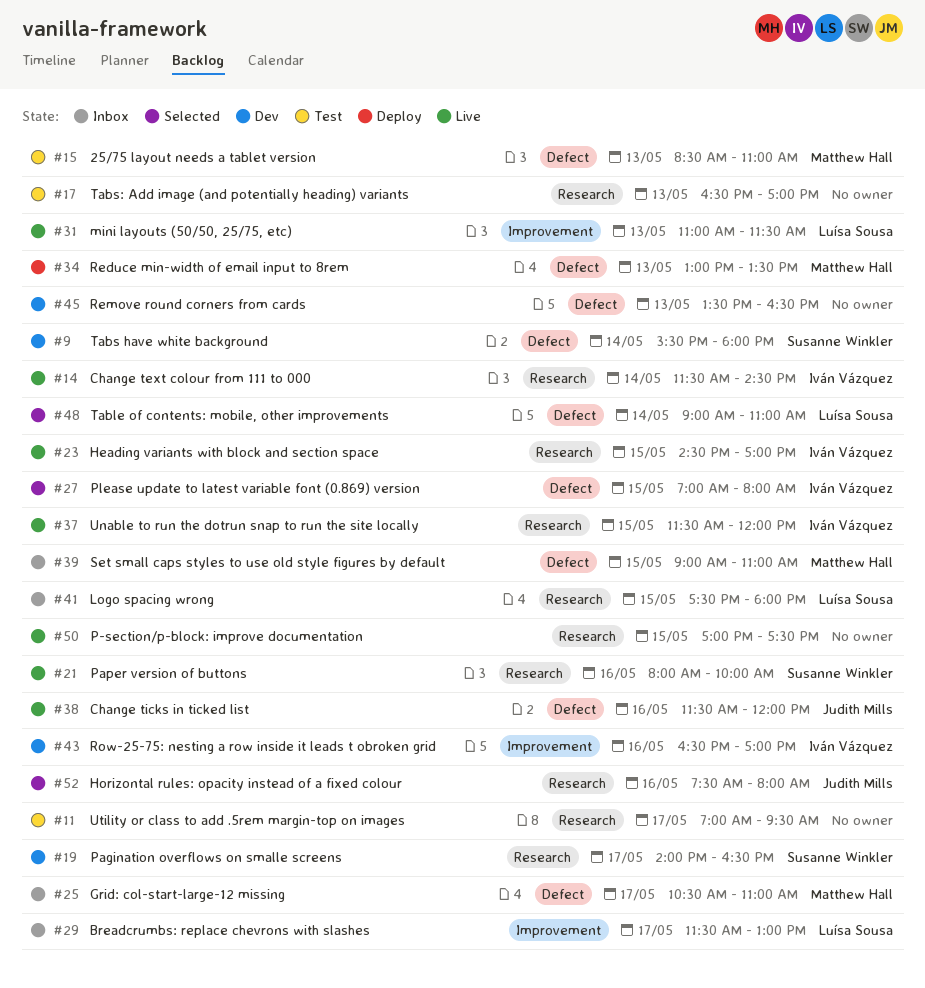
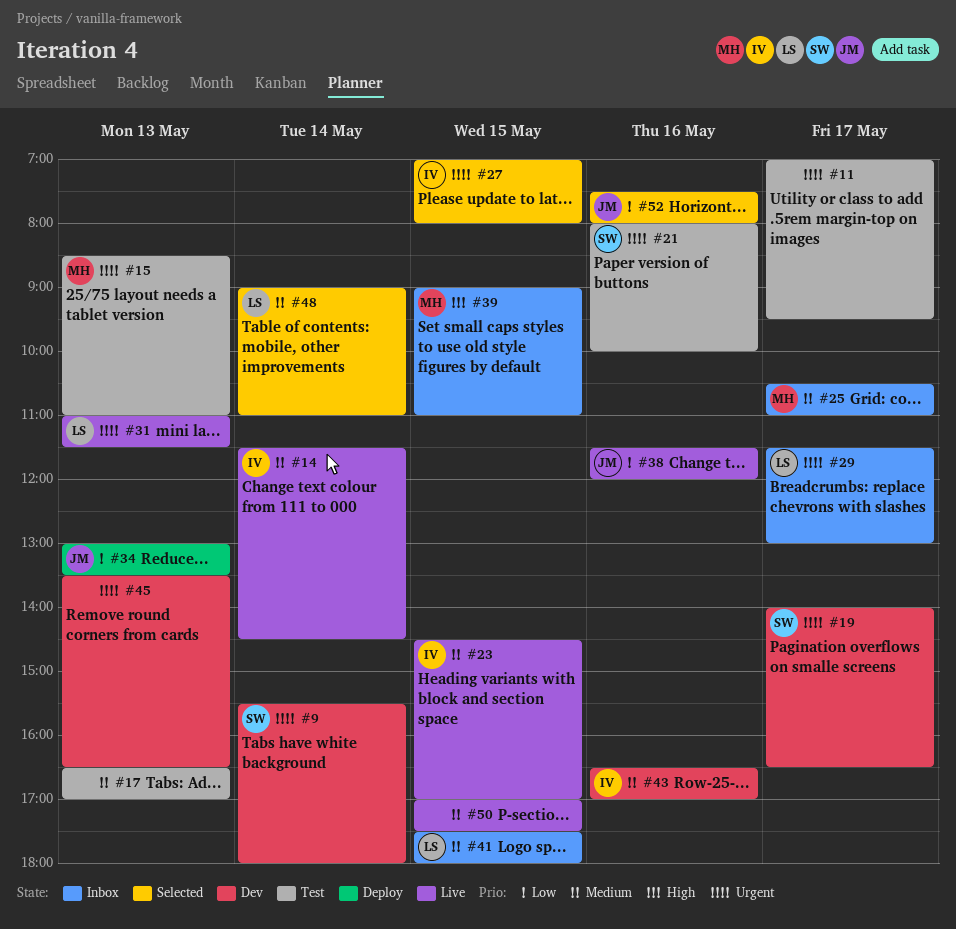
#21, status: Live -> Test
#34, owner: Matthew Hall -> Judith Mills
#37: present -> none

